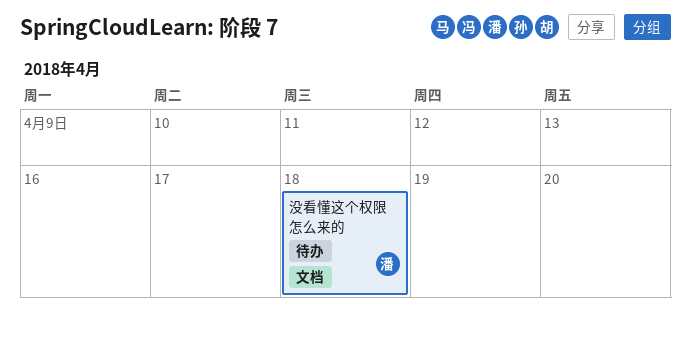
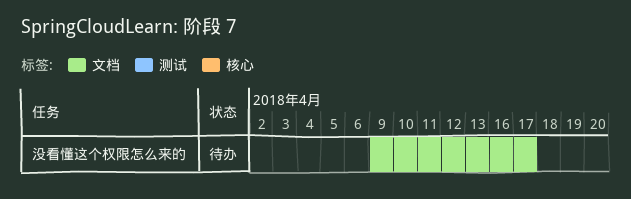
没看懂这个权限怎么来的, due: Apr 18 -> Apr 17

